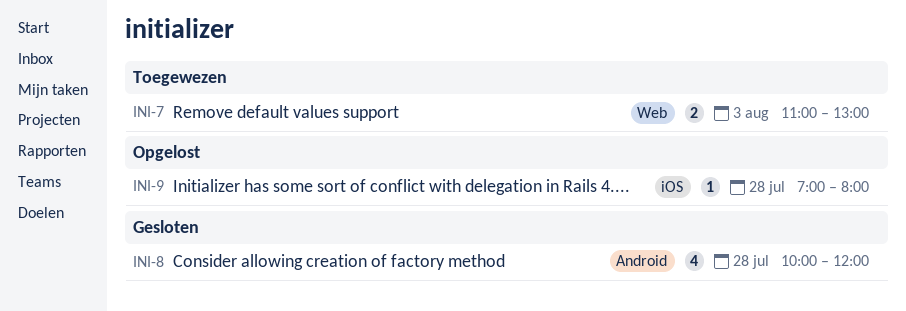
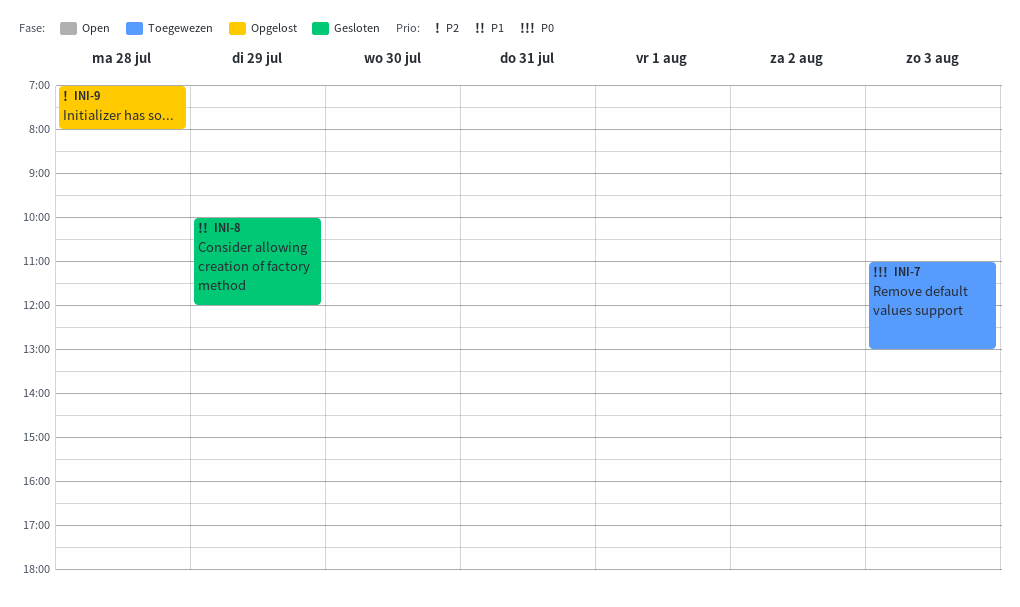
INI-8, day: Jul 28 -> Jul 29

